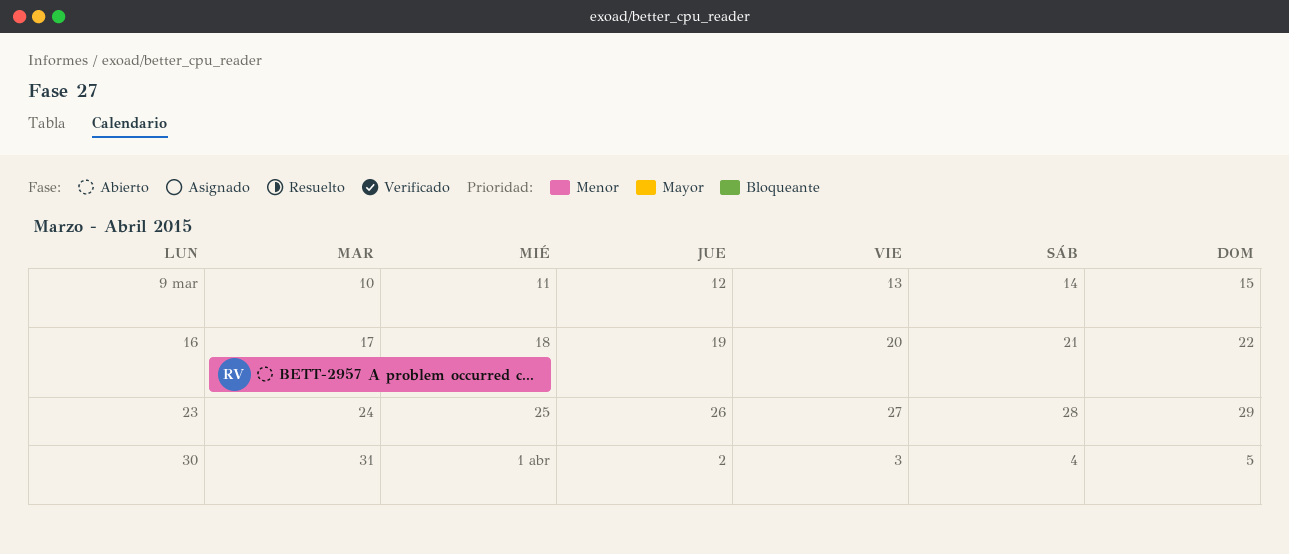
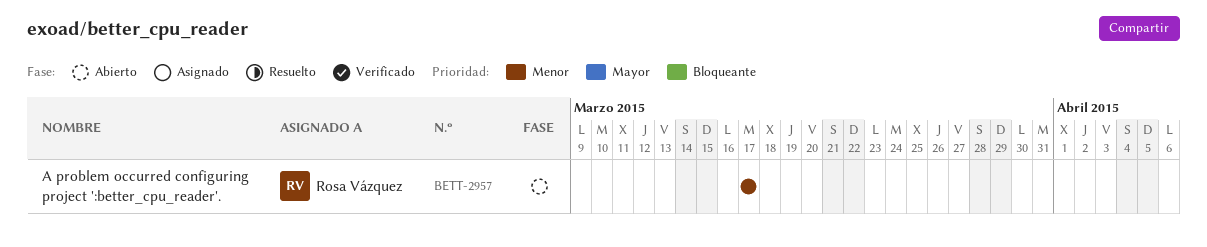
BETT-2957, due: Mar 18 -> Mar 17

